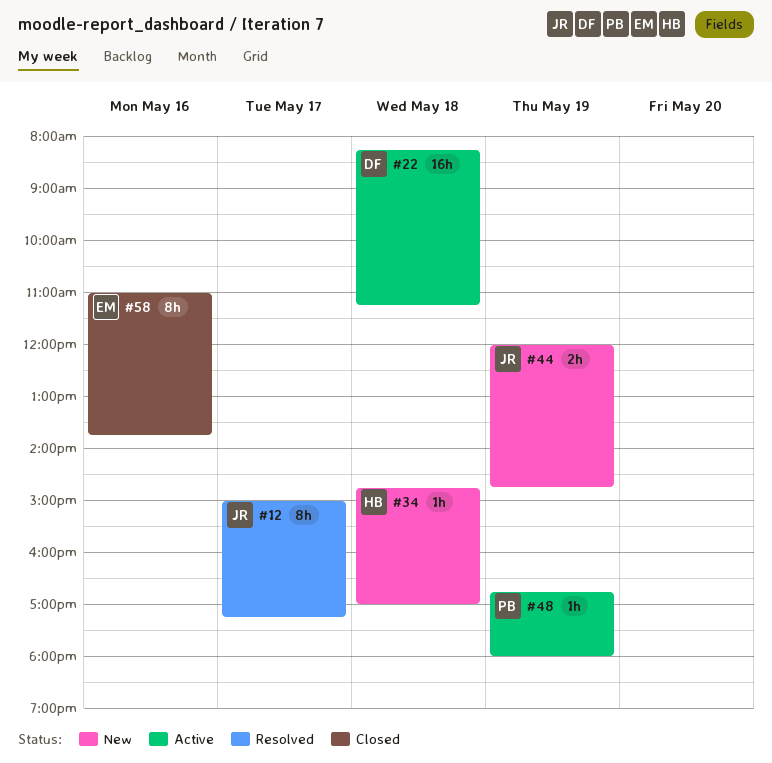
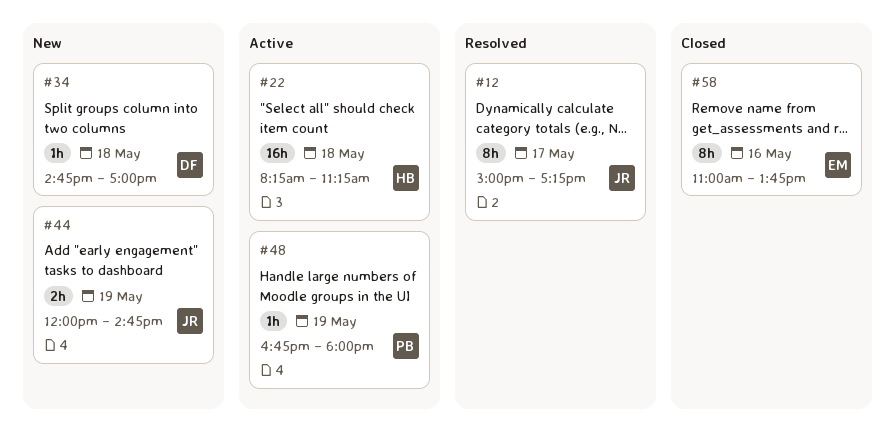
#22, owner: DF -> HB
#34, owner: HB -> DF

